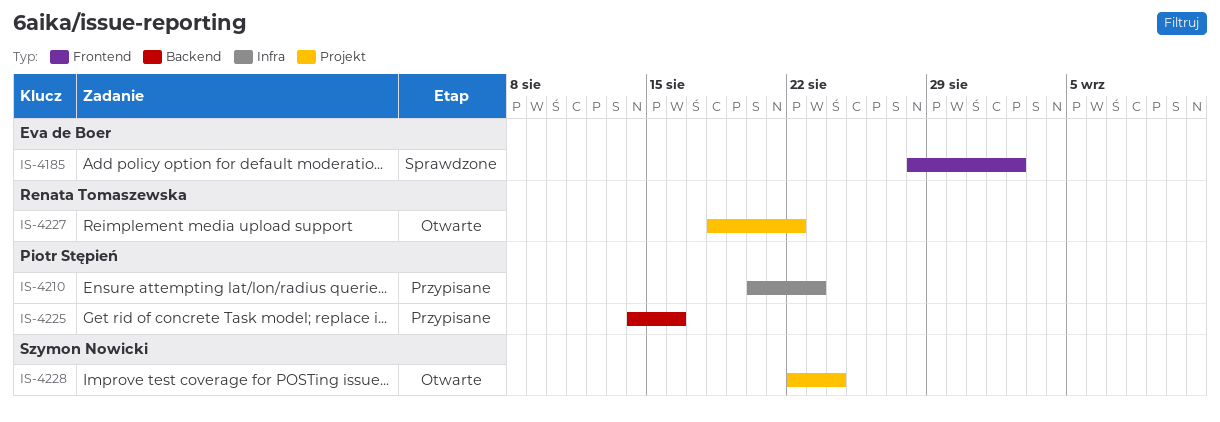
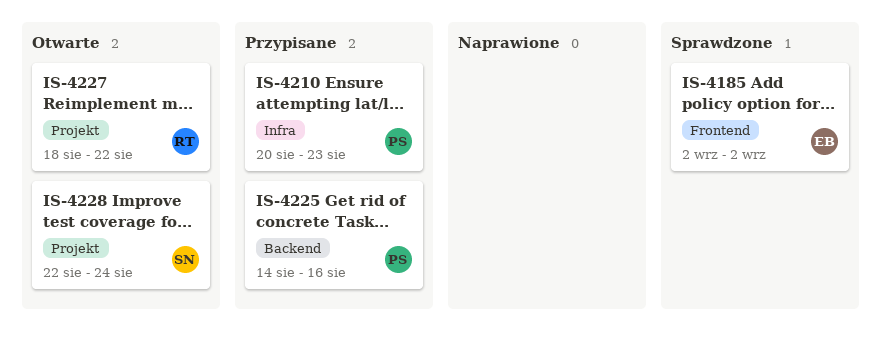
IS-4185, start: Aug 28 -> Sep 2

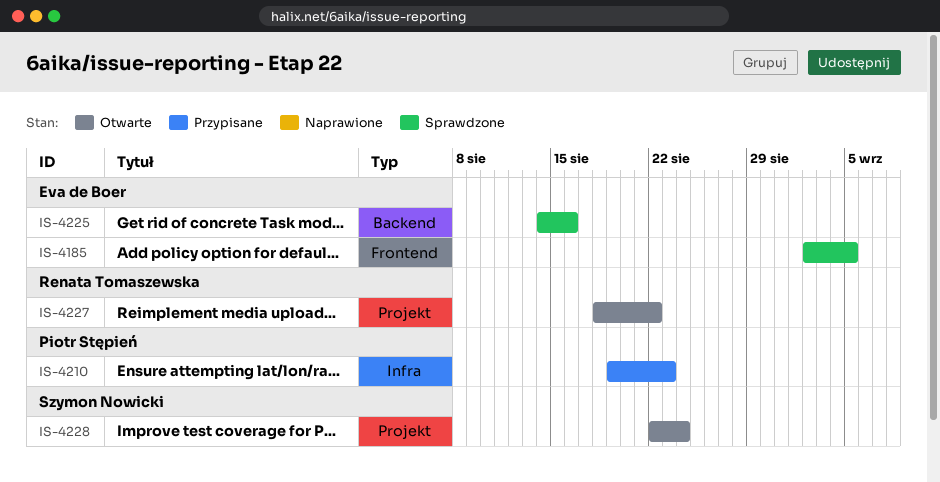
IS-4185, due: Sep 2 -> Sep 5
IS-4210, start: Aug 20 -> Aug 19
IS-4225, status: Przypisane -> Sprawdzone
IS-4225, owner: Piotr Stępień -> Eva de Boer

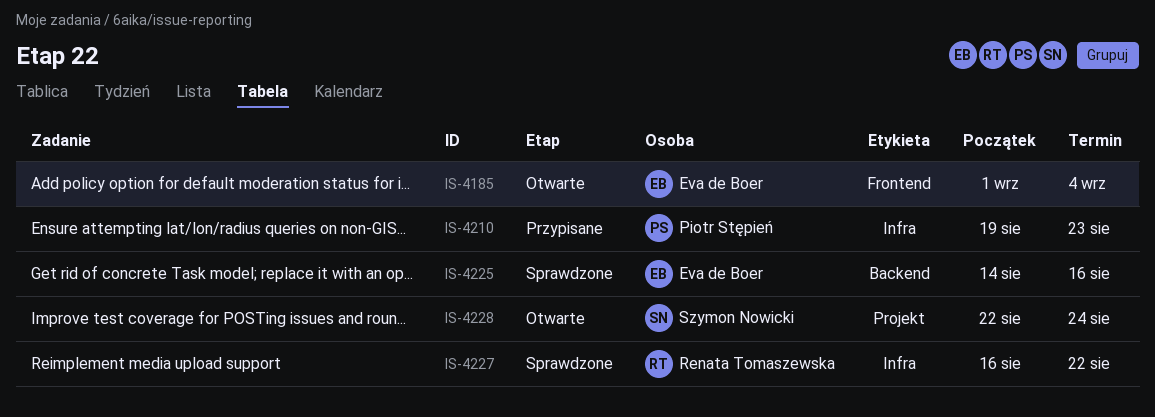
IS-4185, status: Sprawdzone -> Otwarte
IS-4185, start: Sep 2 -> Sep 1
IS-4185, due: Sep 5 -> Sep 4
IS-4227, status: Otwarte -> Sprawdzone
IS-4227, label: Projekt -> Infra
IS-4227, start: Aug 18 -> Aug 16

